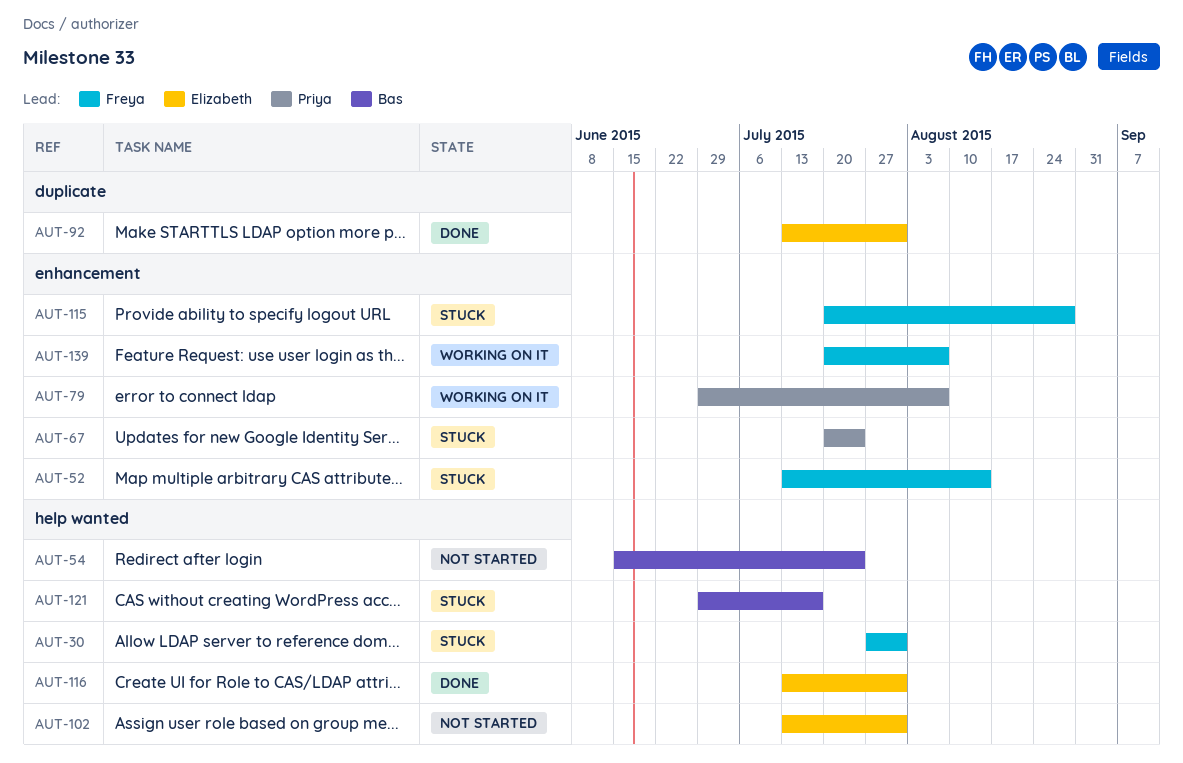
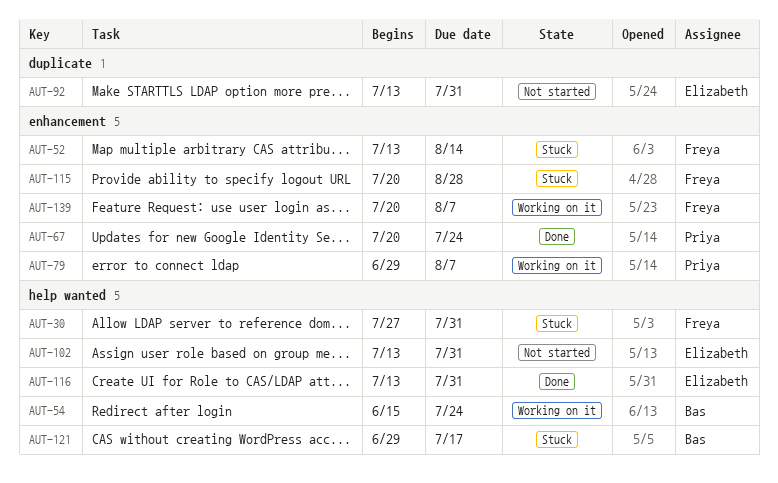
AUT-54, status: Not started -> Working on it
AUT-67, status: Stuck -> Done
AUT-92, status: Done -> Not started

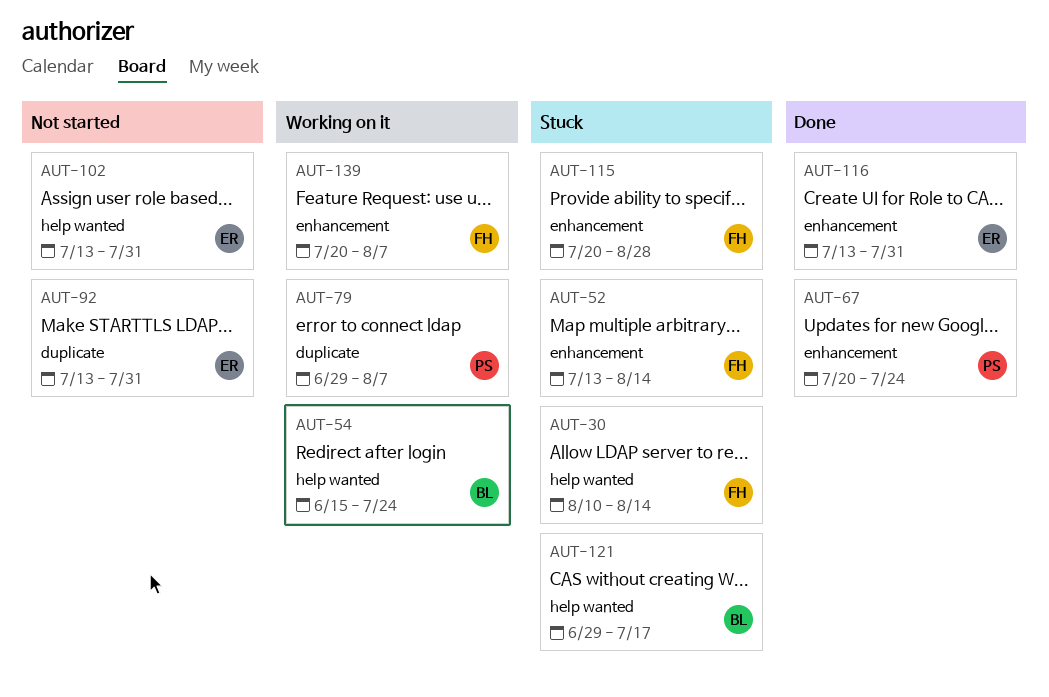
AUT-30, start: Jul 27 -> Aug 10
AUT-30, due: Jul 31 -> Aug 14
AUT-79, label: enhancement -> duplicate
AUT-116, label: help wanted -> enhancement

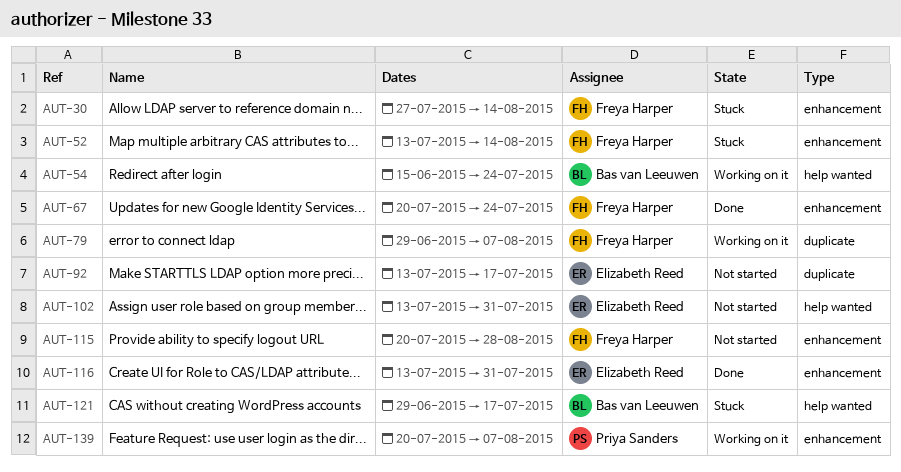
AUT-30, label: help wanted -> enhancement
AUT-30, start: Aug 10 -> Jul 27
AUT-67, owner: Priya Sanders -> Freya Harper
AUT-79, owner: Priya Sanders -> Freya Harper
AUT-92, due: Jul 31 -> Jul 17
AUT-115, status: Stuck -> Not started
AUT-139, owner: Freya Harper -> Priya Sanders

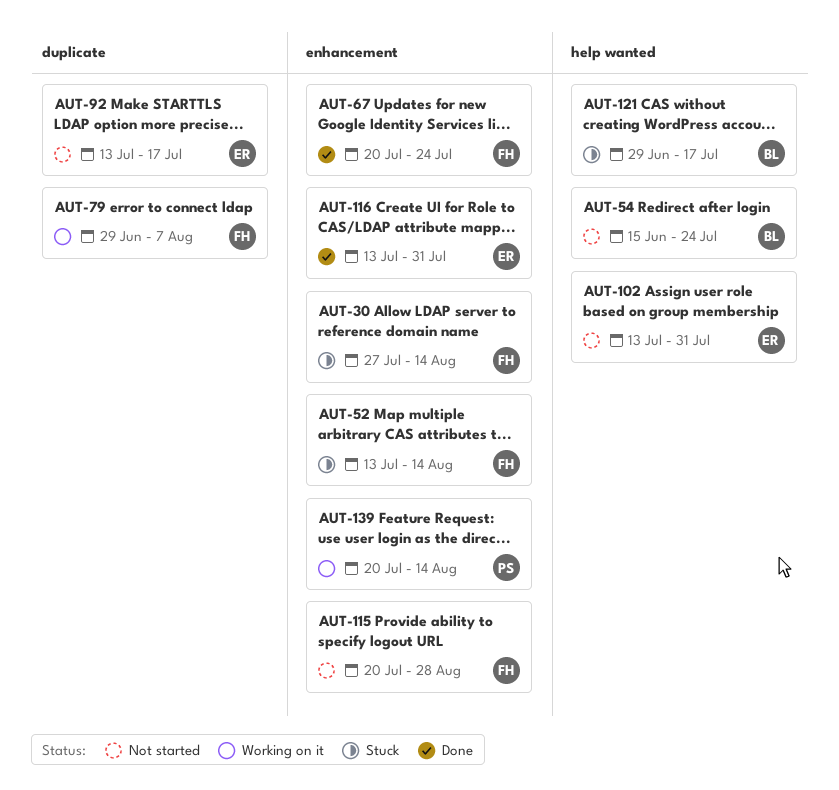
AUT-54, status: Working on it -> Not started
AUT-139, due: Aug 7 -> Aug 14

